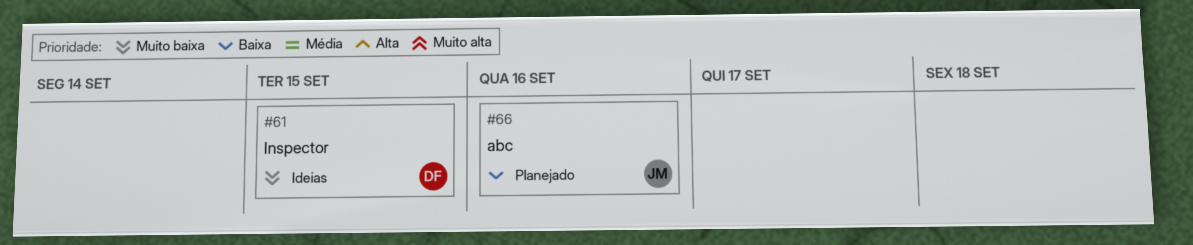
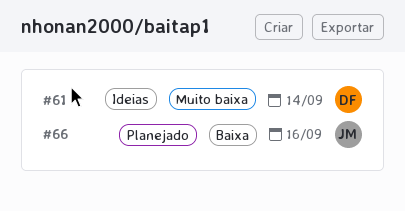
#61, due: Sep 15 -> Sep 14

